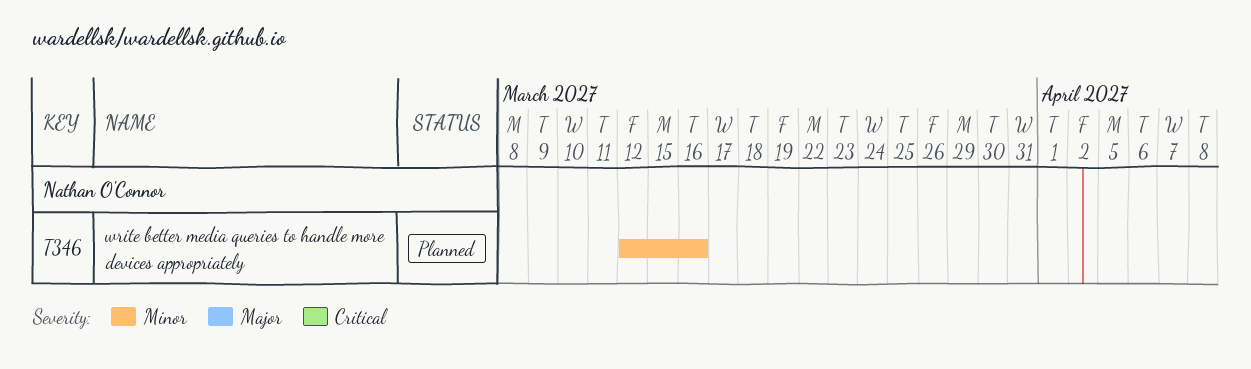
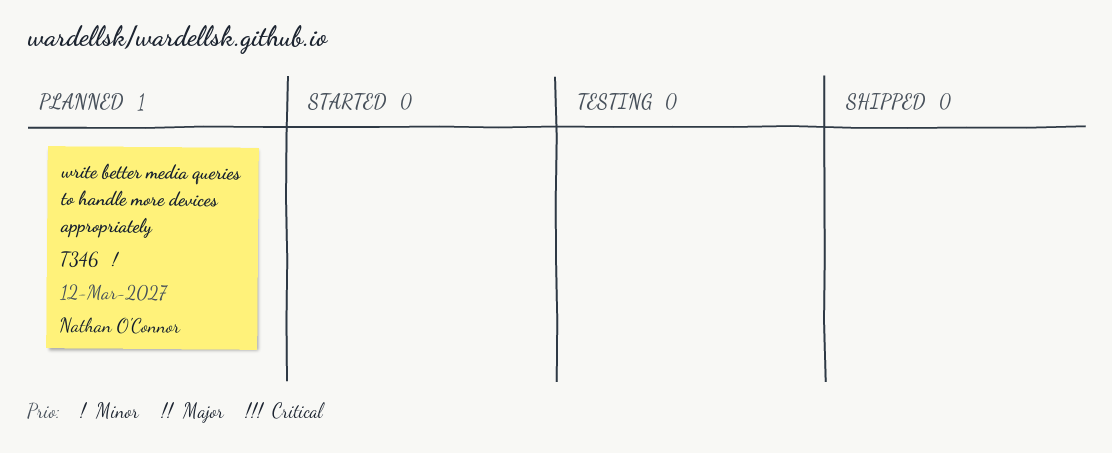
T346, due: Mar 16 -> Mar 12

